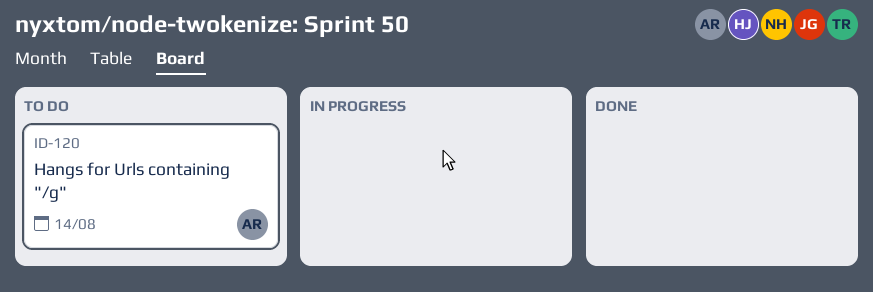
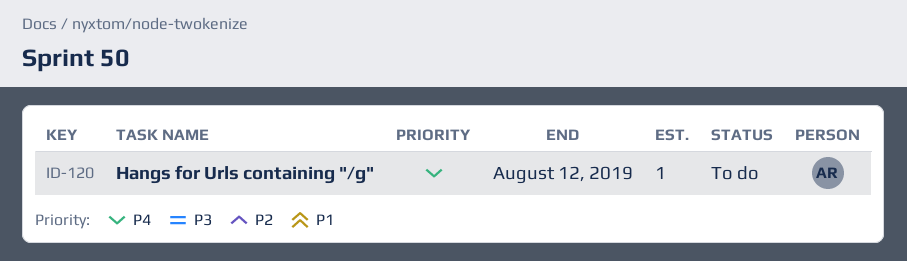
ID-120, due: Aug 14 -> Aug 12

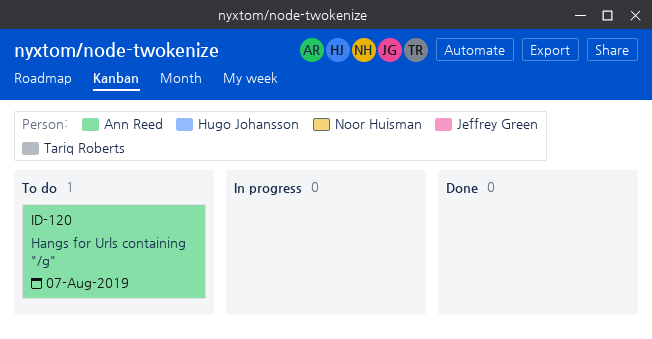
ID-120, due: Aug 12 -> Aug 7

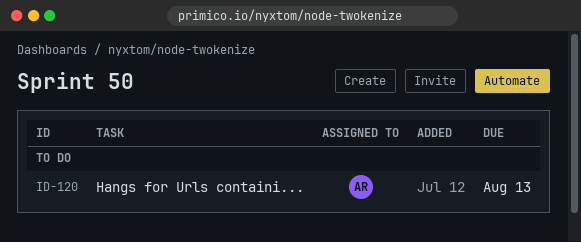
ID-120, due: Aug 7 -> Aug 13

